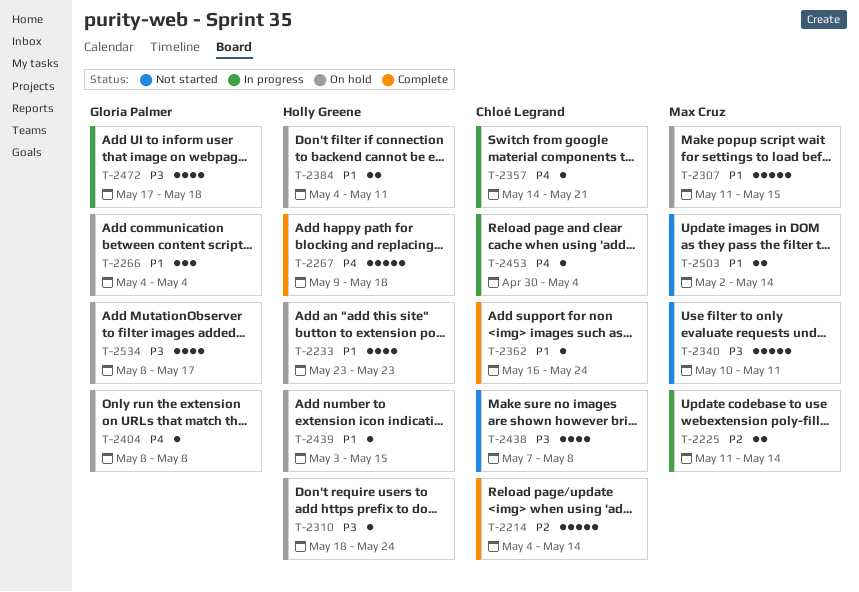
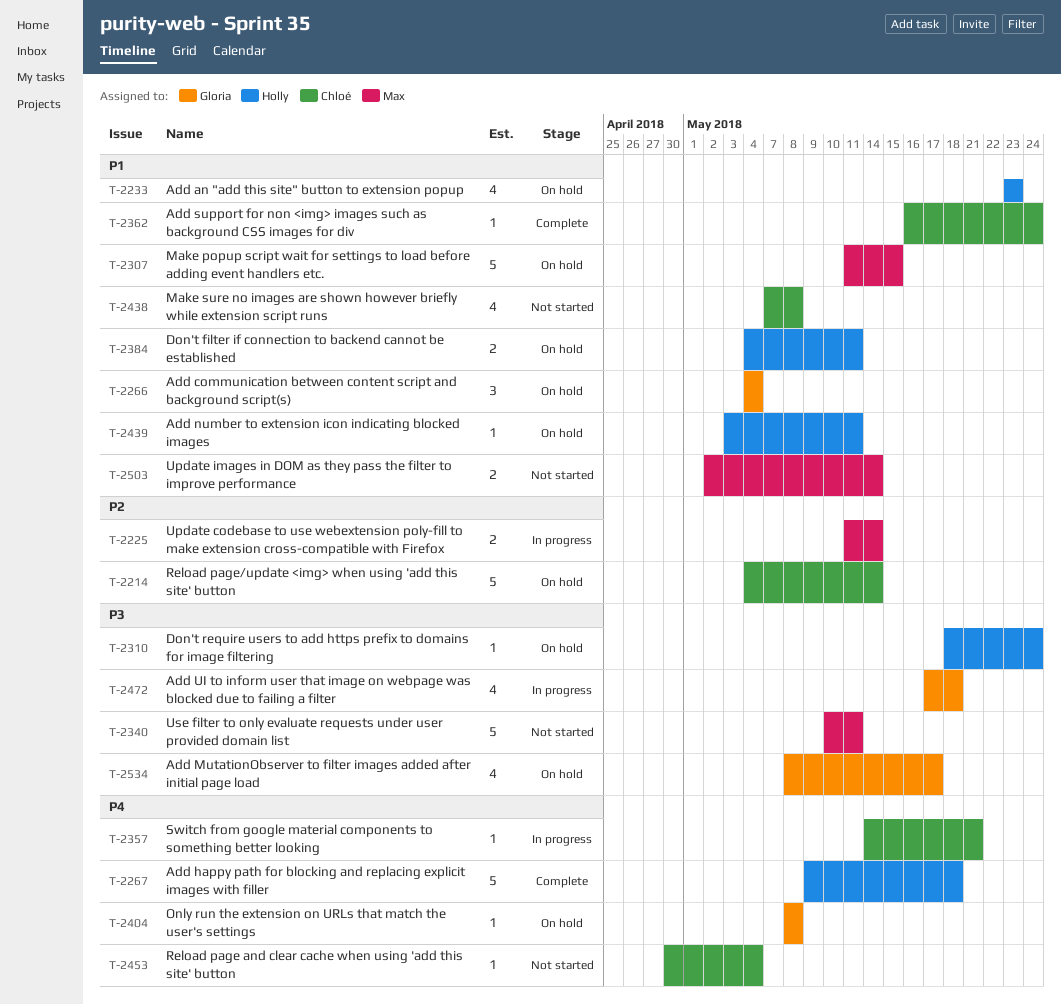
T-2214, status: Complete -> On hold
T-2438, priority: P3 -> P1
T-2439, due: May 15 -> May 11
T-2453, status: In progress -> Not started

